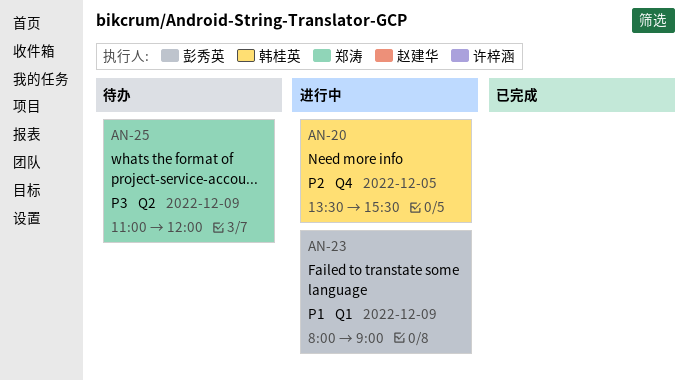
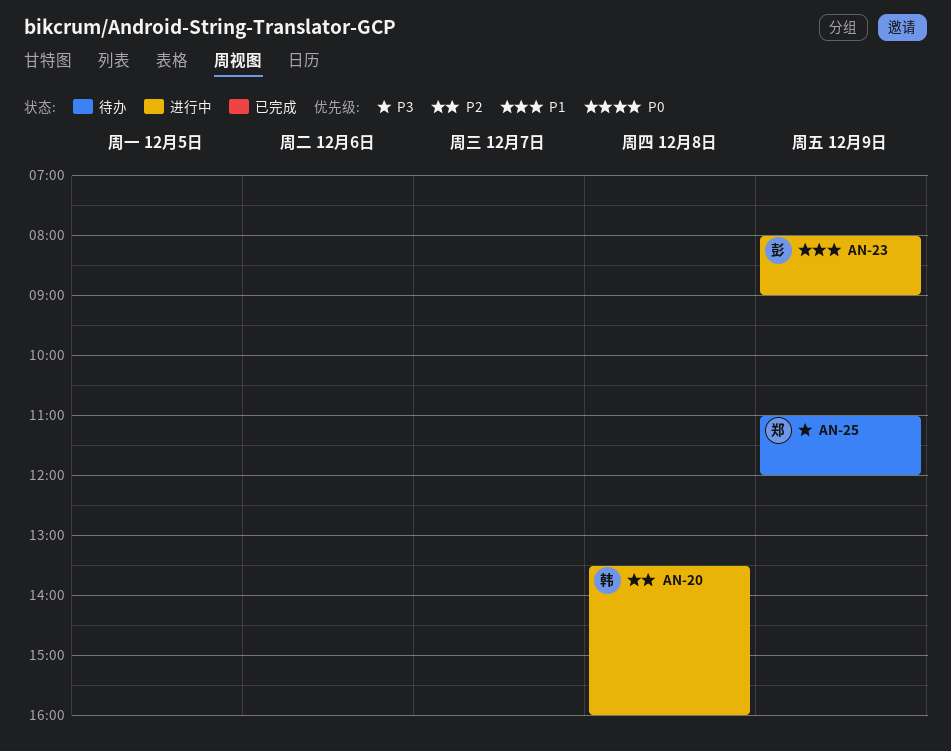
AN-20, day: Dec 5 -> Dec 8
AN-20, ends: 15:30 -> 16:00

